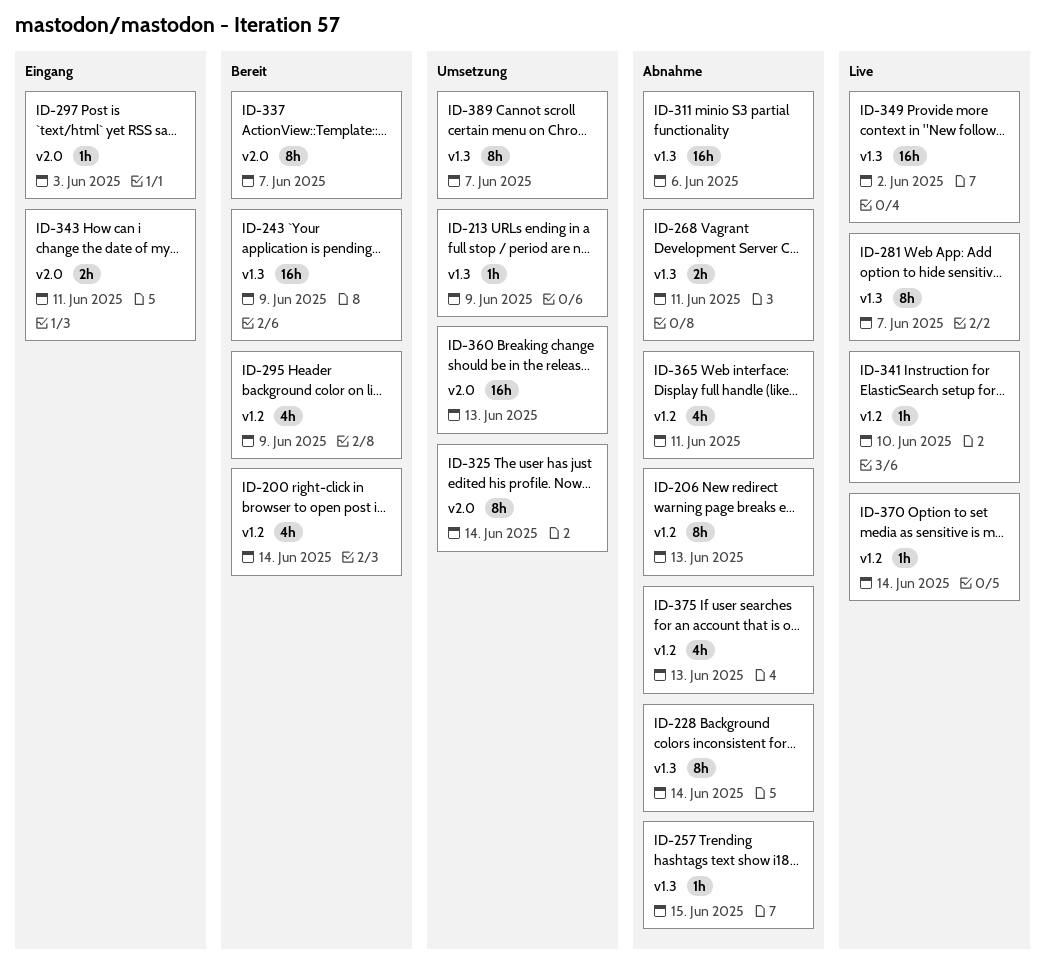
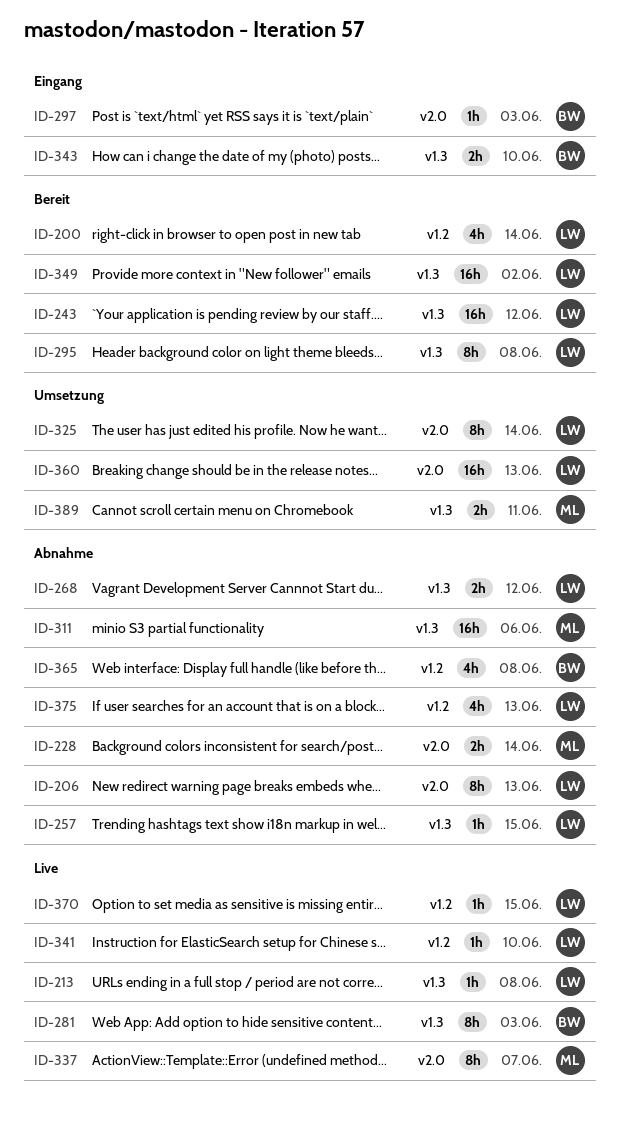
ID-206, label: v1.2 -> v2.0
ID-213, status: Umsetzung -> Live
ID-213, due: Jun 9 -> Jun 8
ID-228, label: v1.3 -> v2.0
ID-228, estimate: 8h -> 2h
ID-243, due: Jun 9 -> Jun 12
ID-268, due: Jun 11 -> Jun 12
ID-281, due: Jun 7 -> Jun 3
ID-295, label: v1.2 -> v1.3
ID-295, estimate: 4h -> 8h
ID-295, due: Jun 9 -> Jun 8
ID-337, status: Bereit -> Live
ID-343, label: v2.0 -> v1.3
ID-343, due: Jun 11 -> Jun 10
ID-349, status: Live -> Bereit
ID-365, due: Jun 11 -> Jun 8
ID-370, due: Jun 14 -> Jun 15
ID-389, estimate: 8h -> 2h
ID-389, due: Jun 7 -> Jun 11

